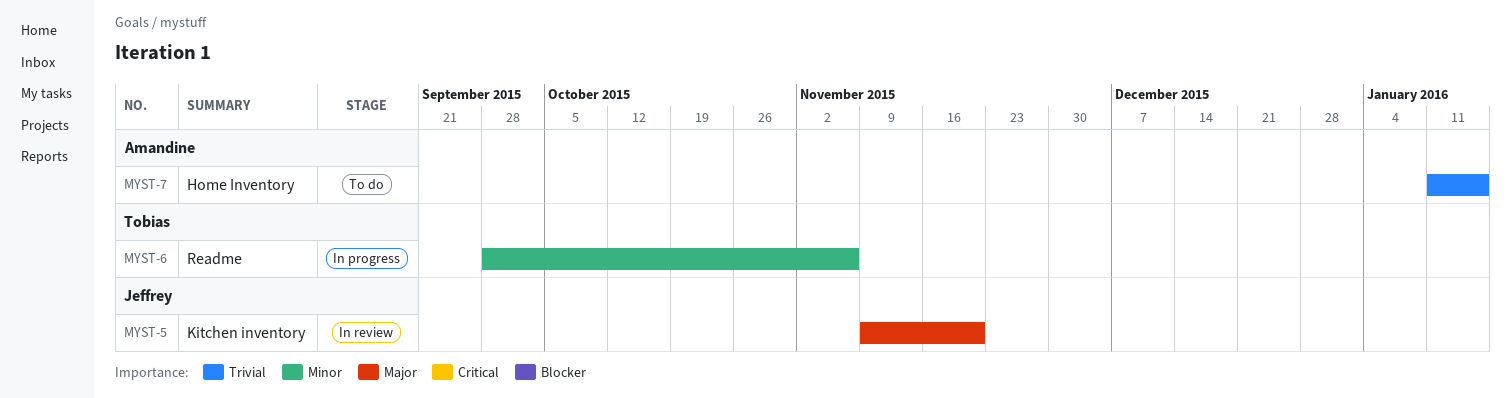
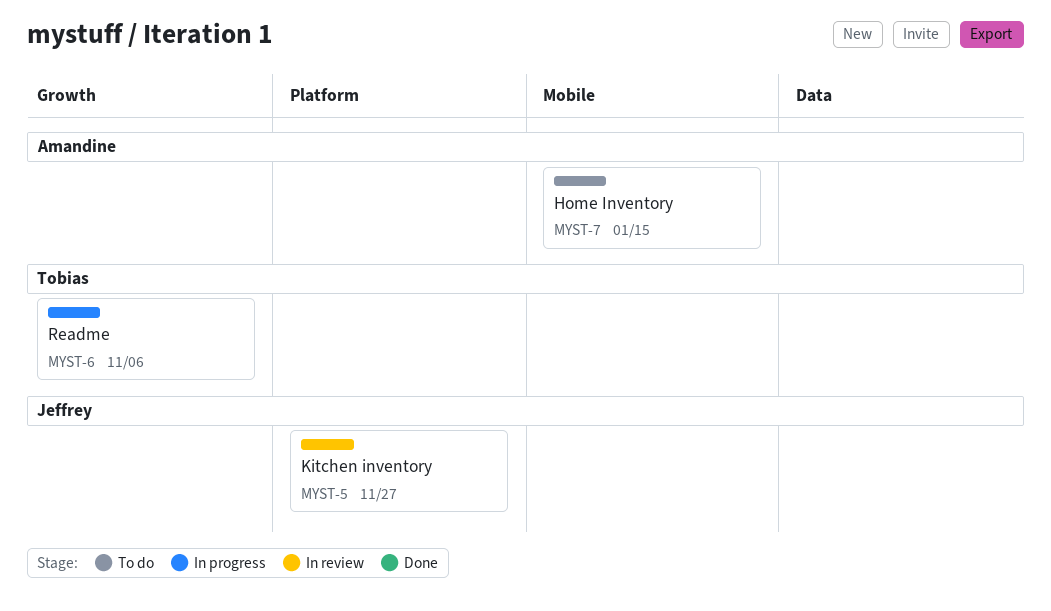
MYST-5, due: Nov 20 -> Nov 27

